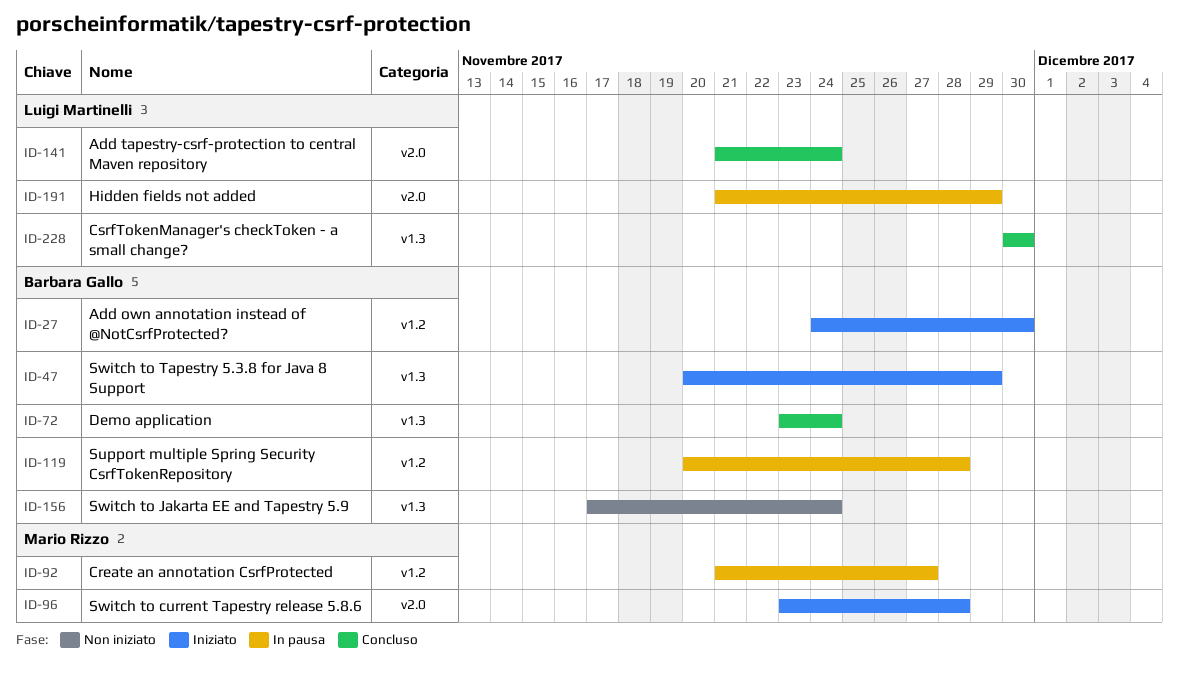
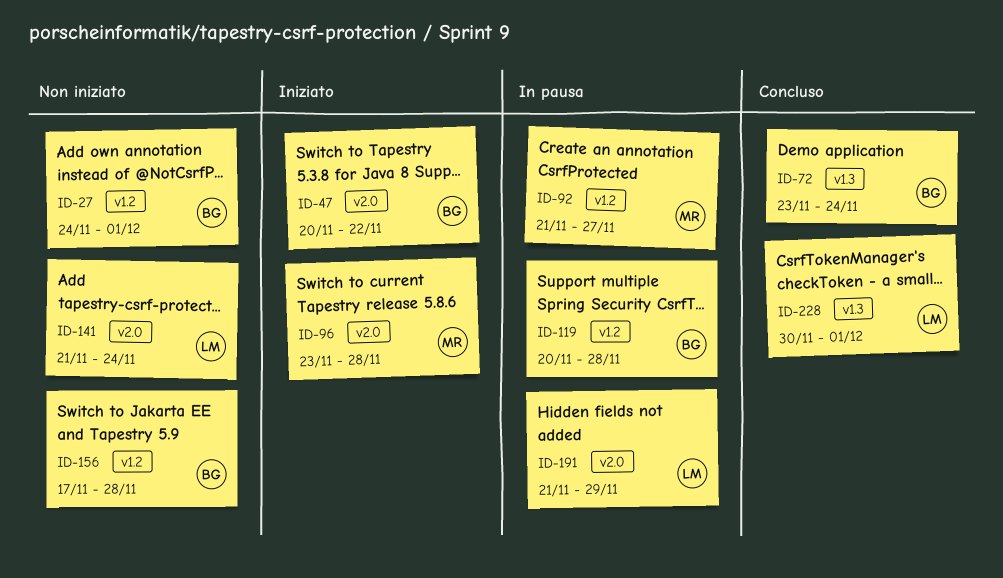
ID-27, status: Iniziato -> Non iniziato
ID-27, due: Nov 30 -> Dec 1
ID-47, label: v1.3 -> v2.0
ID-47, due: Nov 29 -> Nov 22
ID-141, status: Concluso -> Non iniziato
ID-156, label: v1.3 -> v1.2
ID-156, due: Nov 24 -> Nov 28
ID-228, due: Nov 30 -> Dec 1

